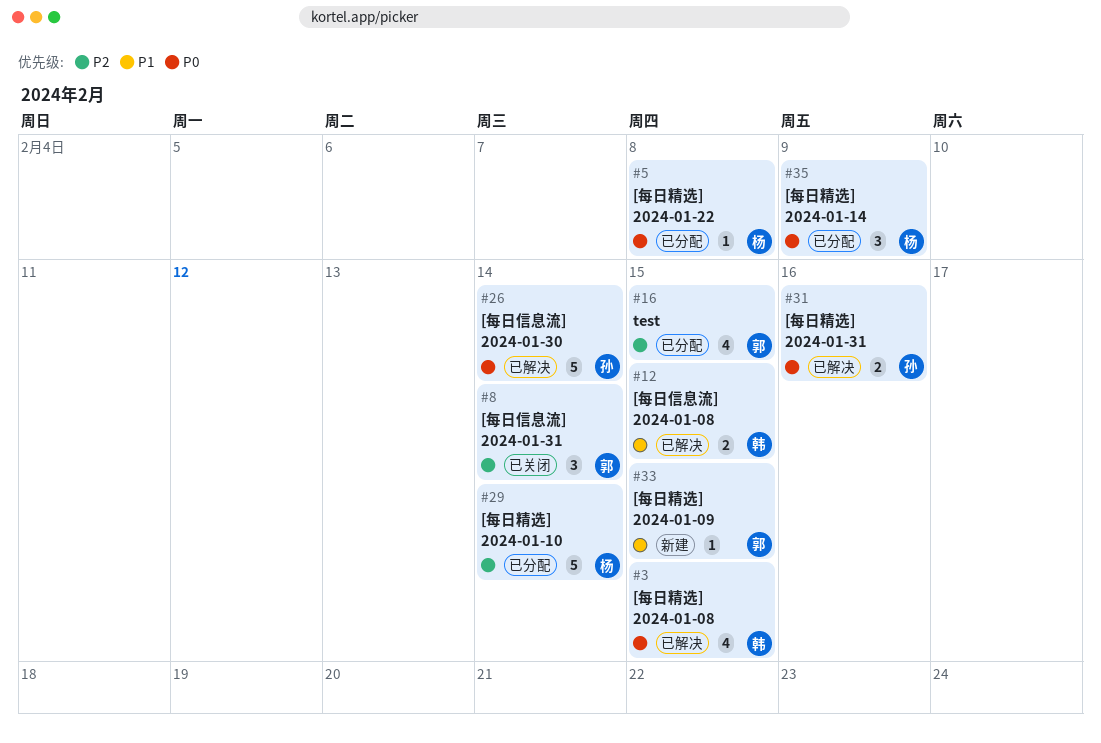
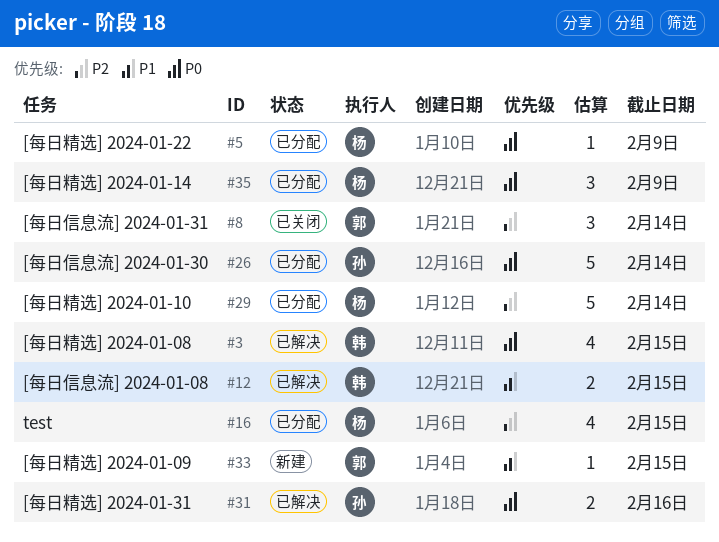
#5, due: Feb 8 -> Feb 9
#16, owner: 郭 -> 杨
#26, status: 已解决 -> 已分配

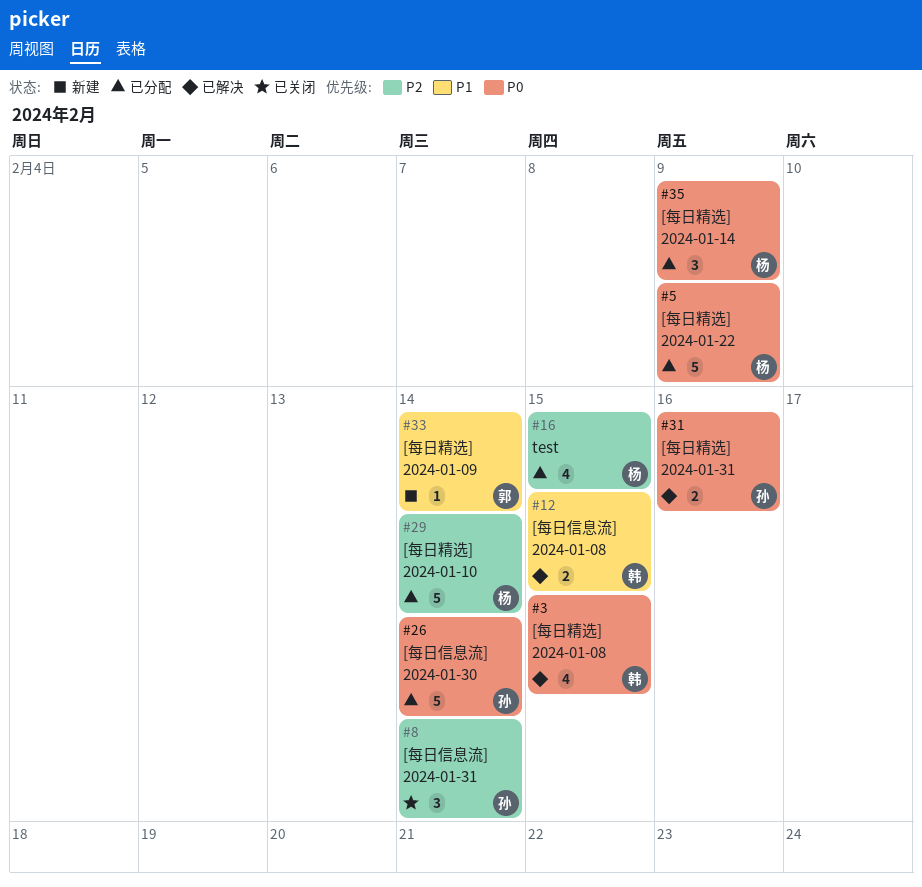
#5, estimate: 1 -> 5
#8, owner: 郭 -> 孙
#33, due: Feb 15 -> Feb 14

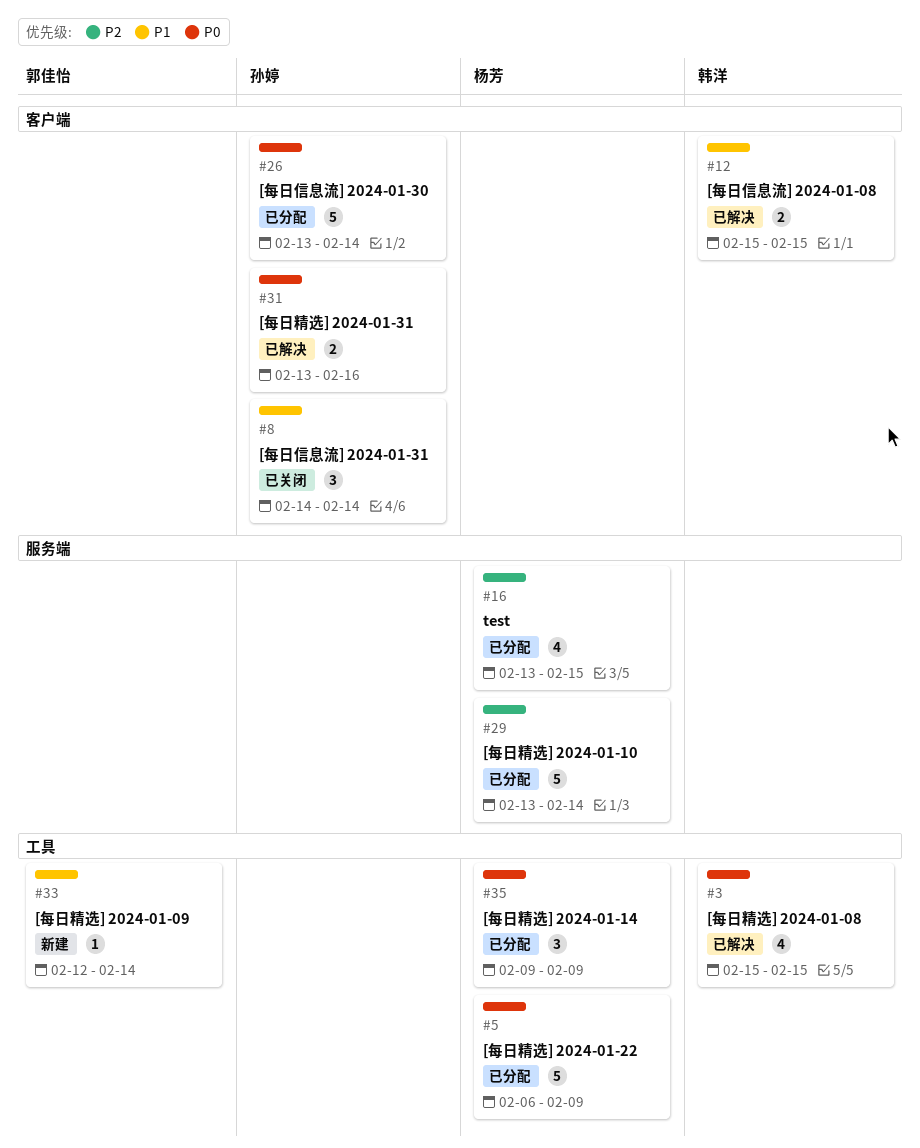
#8, priority: P2 -> P1

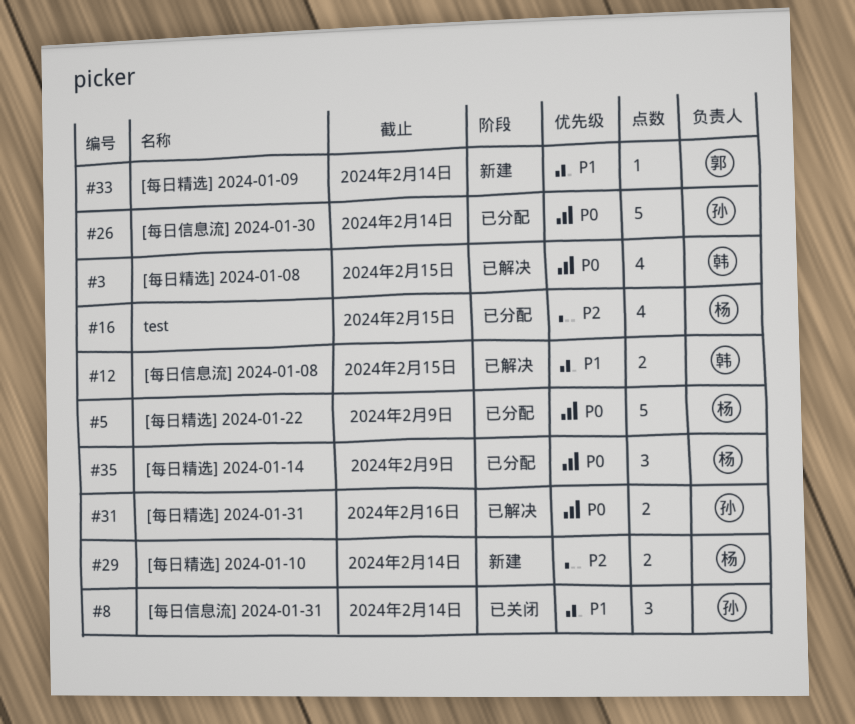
#29, status: 已分配 -> 新建
#29, estimate: 5 -> 2

